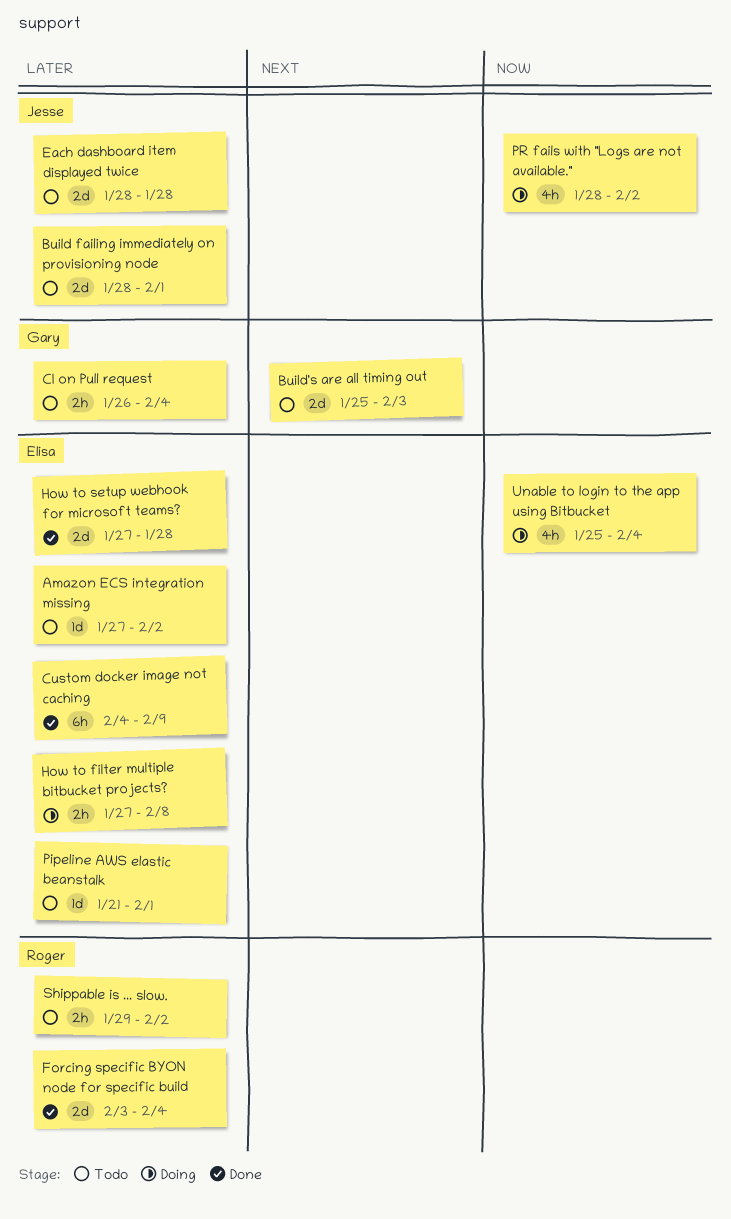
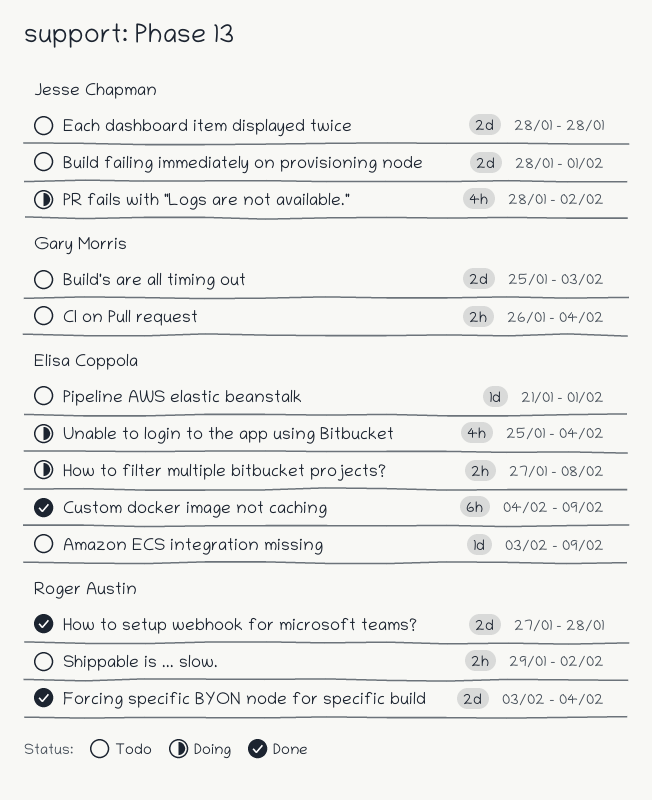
Amazon ECS integration missing, start: Jan 27 -> Feb 3
Amazon ECS integration missing, due: Feb 2 -> Feb 9
How to setup webhook for microsoft teams?, owner: Elisa Coppola -> Roger Austin

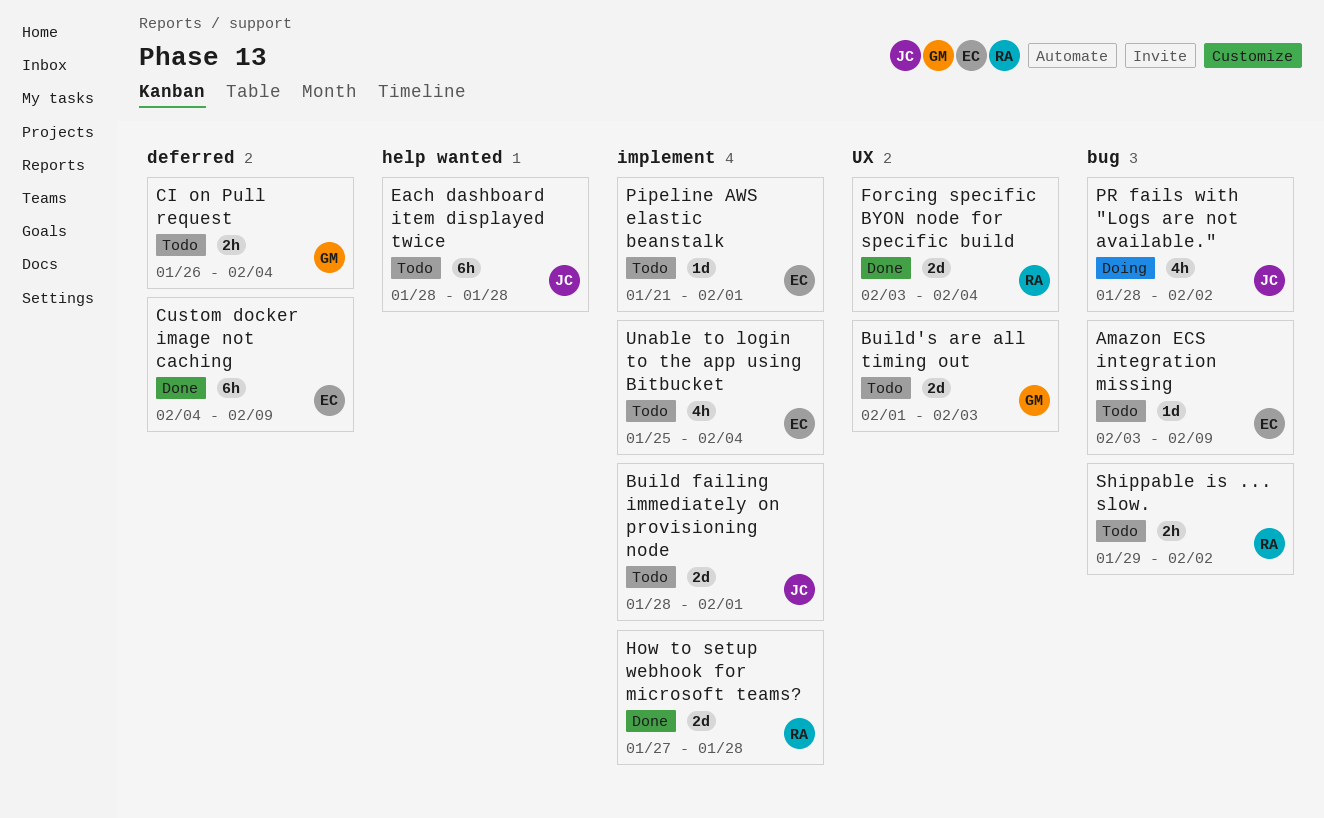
Build's are all timing out, start: Jan 25 -> Feb 1
Each dashboard item displayed twice, estimate: 2d -> 6h
How to filter multiple bitbucket projects?: present -> none
Unable to login to the app using Bitbucket, status: Doing -> Todo

